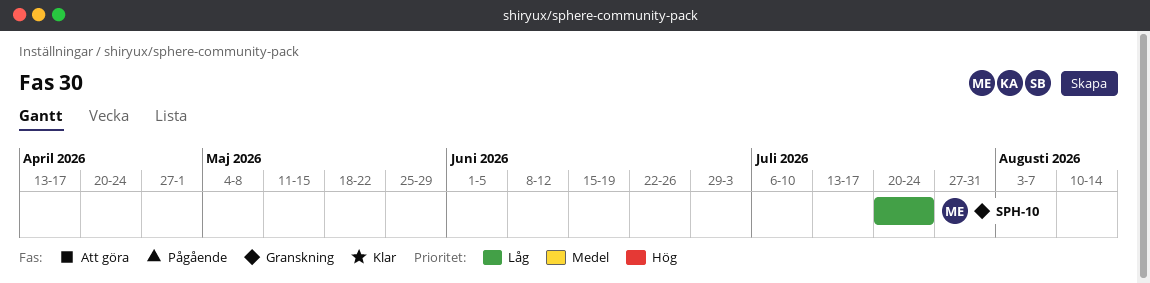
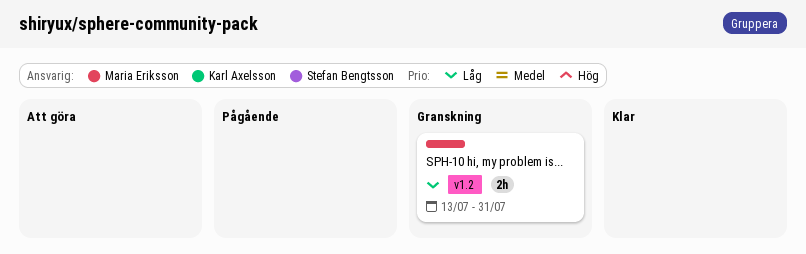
SPH-10, start: Jul 20 -> Jul 13
SPH-10, due: Jul 24 -> Jul 31

